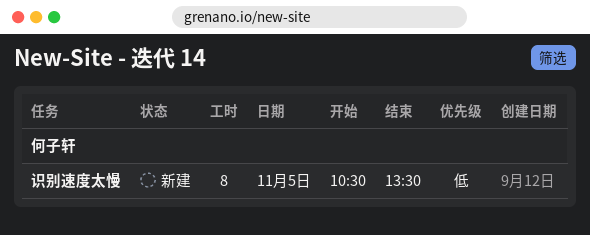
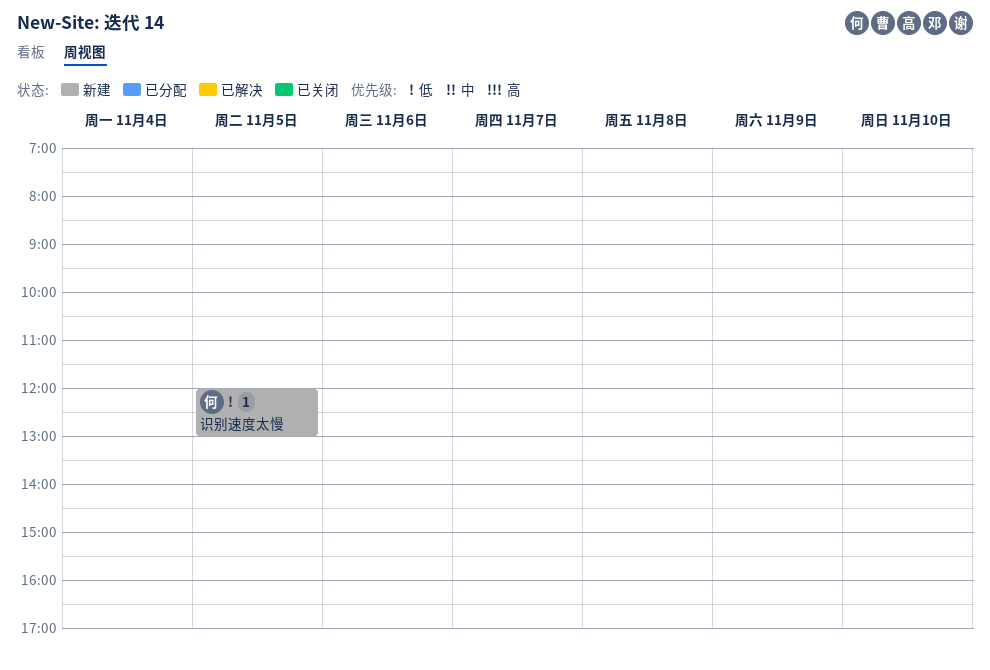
识别速度太慢, estimate: 8 -> 1
识别速度太慢, begins: 10:30 -> 12:00
识别速度太慢, ends: 13:30 -> 13:00

